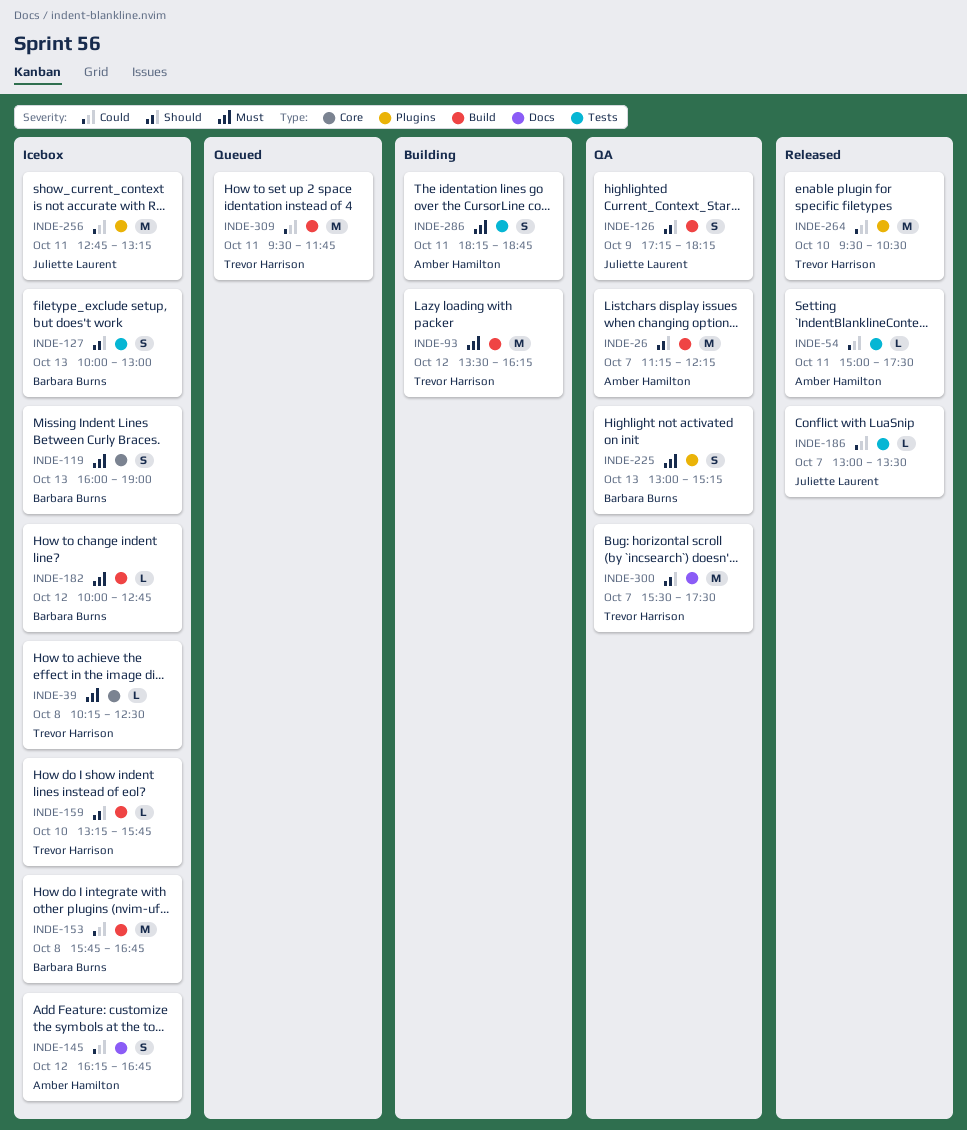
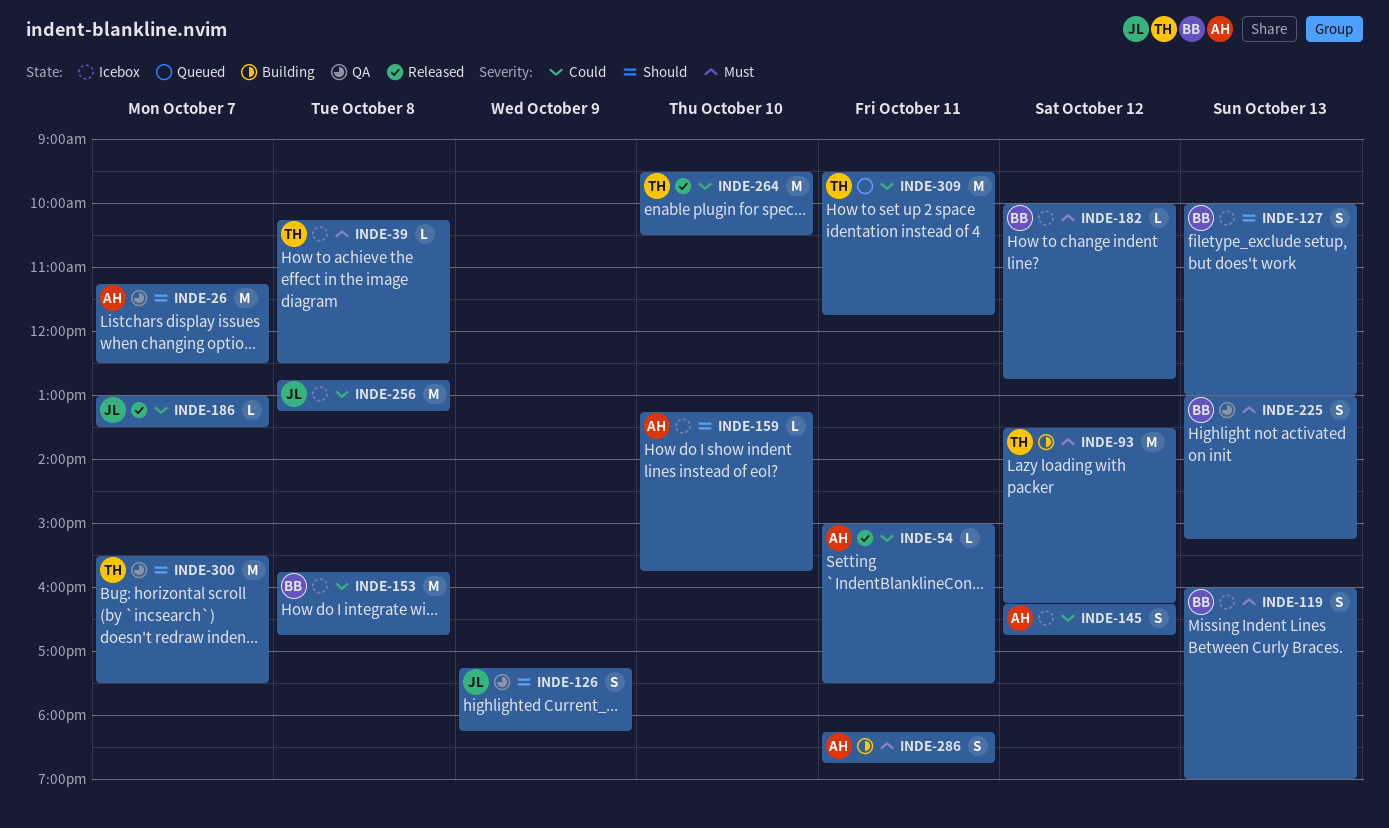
INDE-26, ends: 12:15 -> 12:30
INDE-159, owner: Trevor Harrison -> Amber Hamilton
INDE-256, day: Oct 11 -> Oct 8

